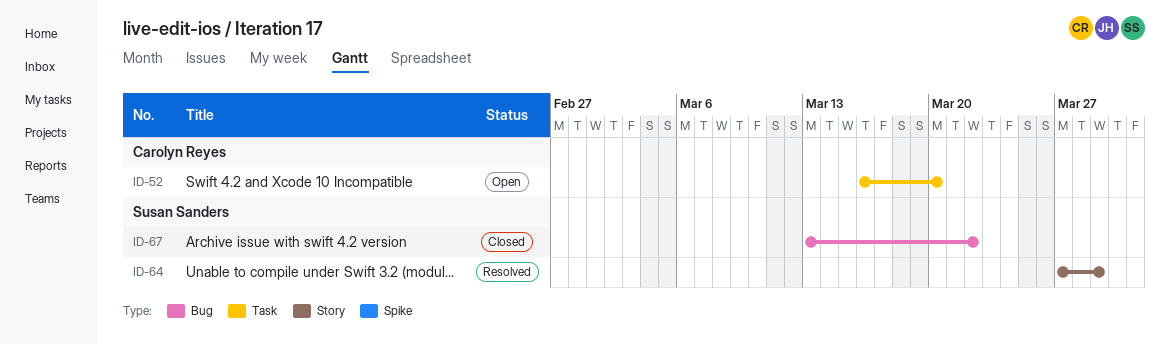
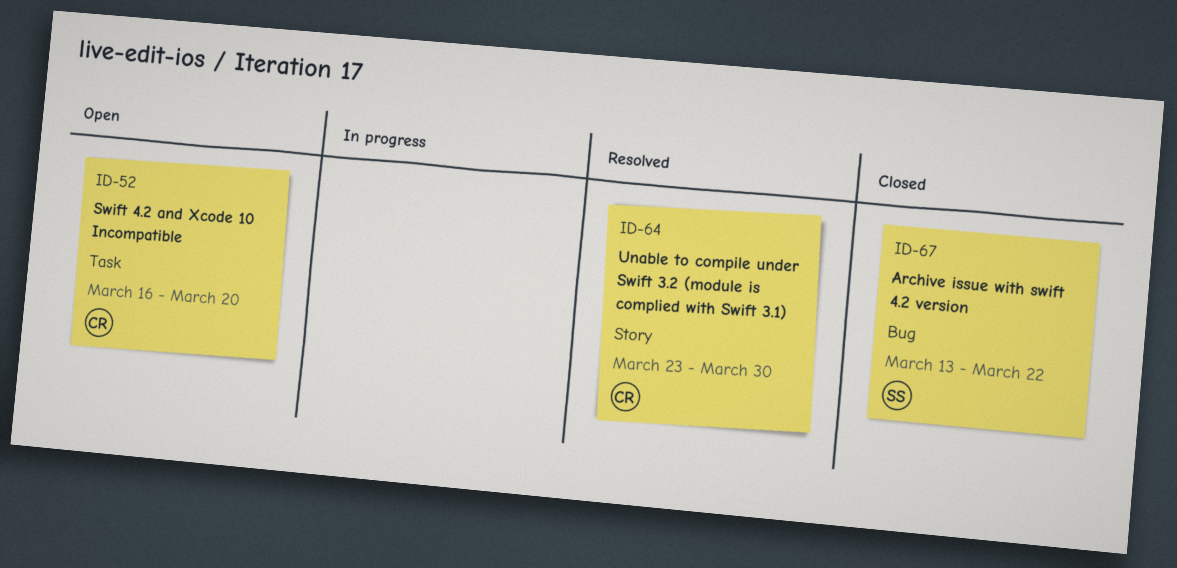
ID-64, owner: Susan Sanders -> Carolyn Reyes
ID-64, start: Mar 27 -> Mar 23
ID-64, due: Mar 29 -> Mar 30

